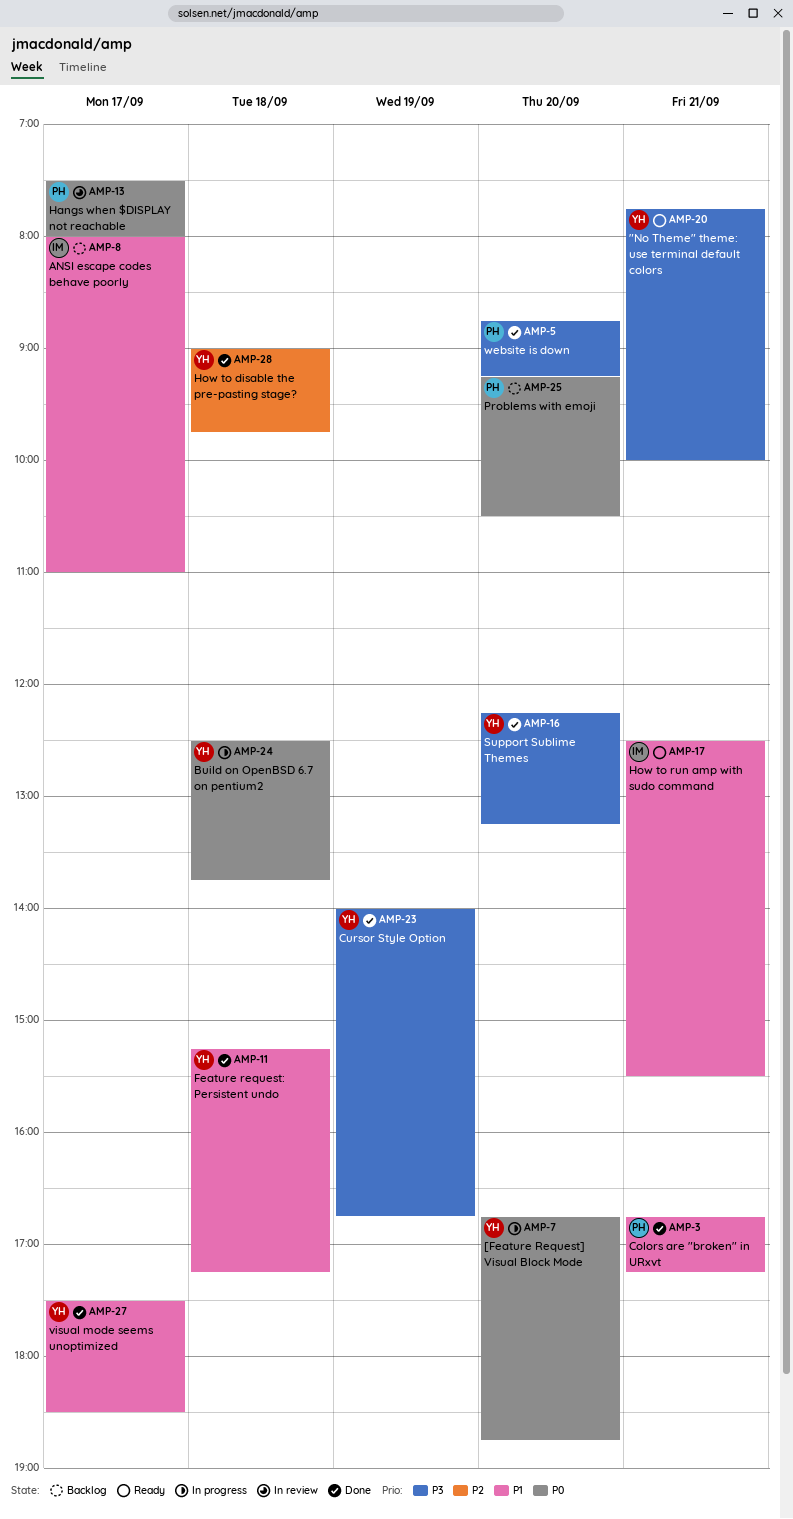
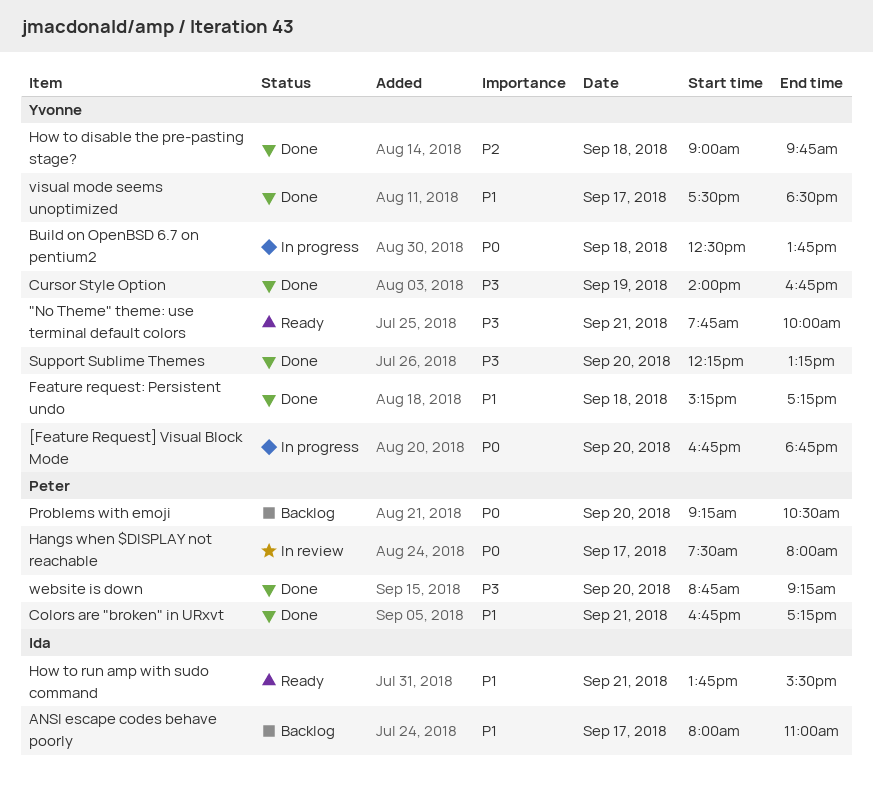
How to run amp with sudo command, begins: 12:30 -> 13:45

